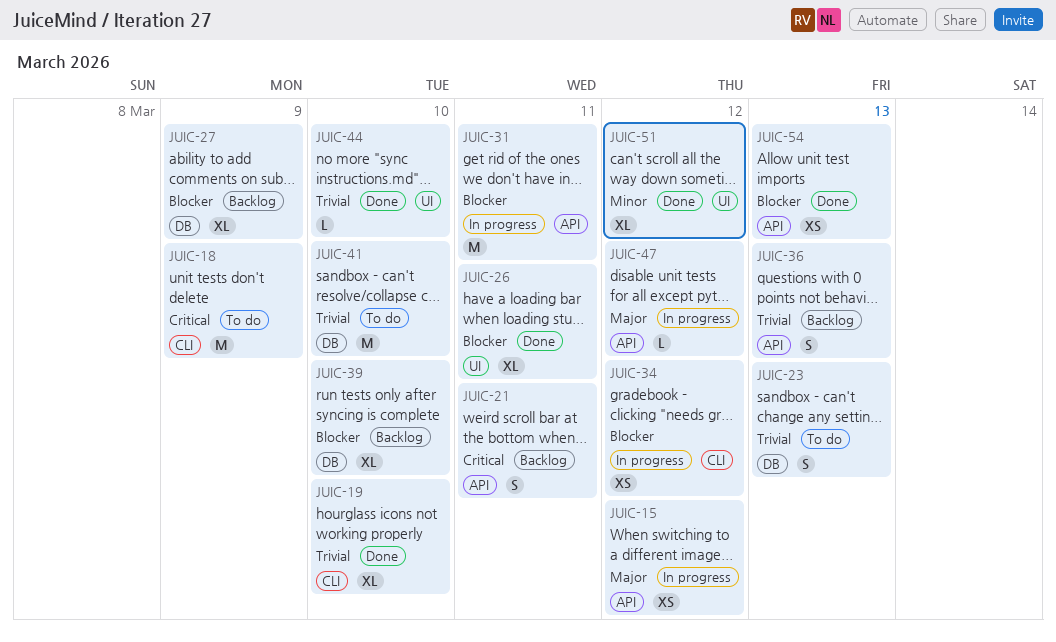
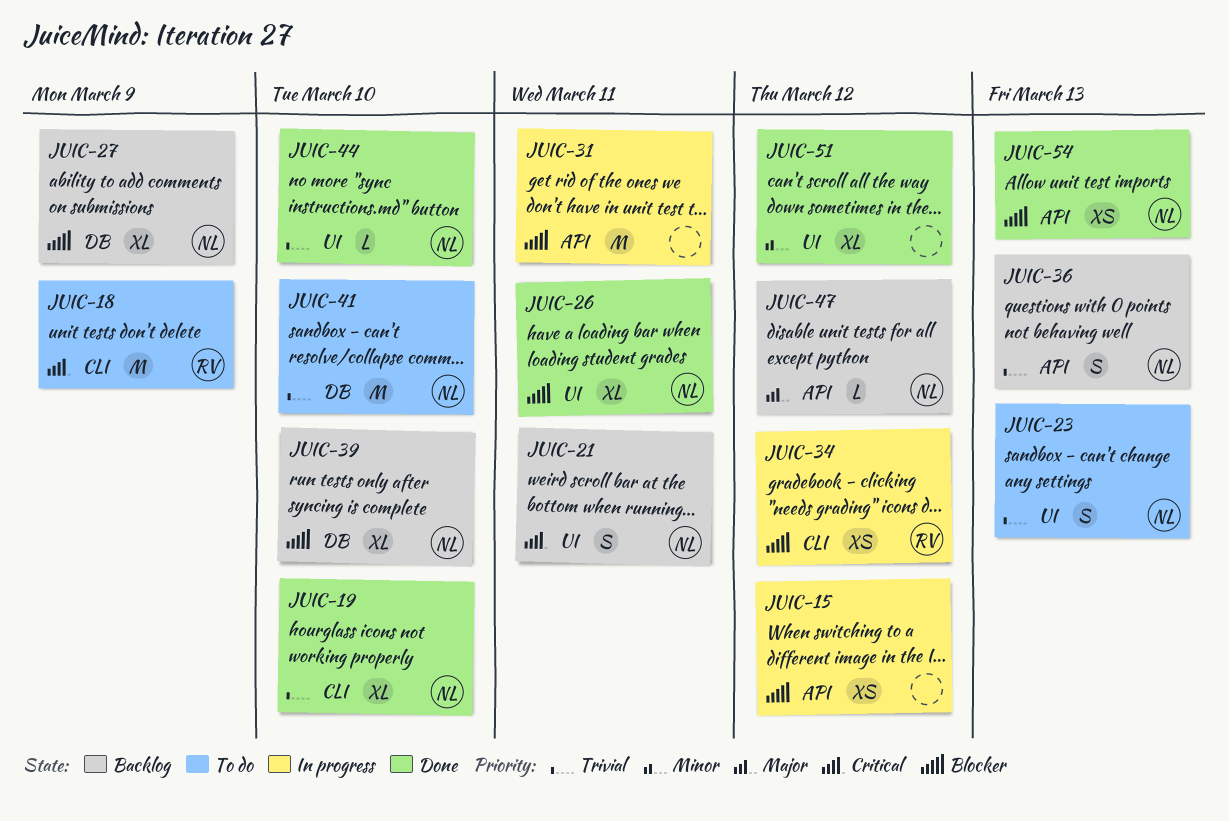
JUIC-15, priority: Major -> Blocker
JUIC-21, label: API -> UI
JUIC-23, label: DB -> UI
JUIC-47, status: In progress -> Backlog

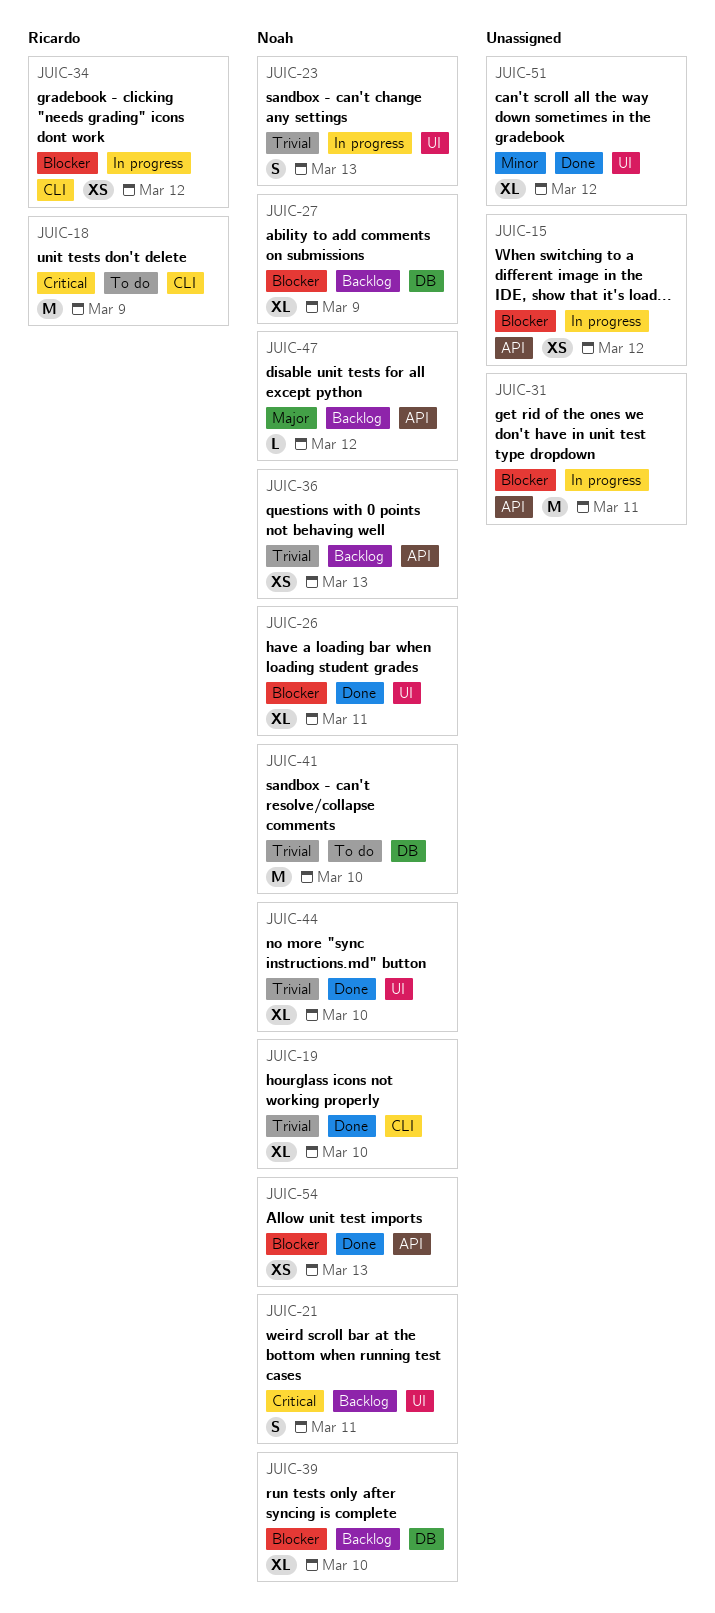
JUIC-23, status: To do -> In progress
JUIC-36, estimate: S -> XS
JUIC-44, estimate: L -> XL

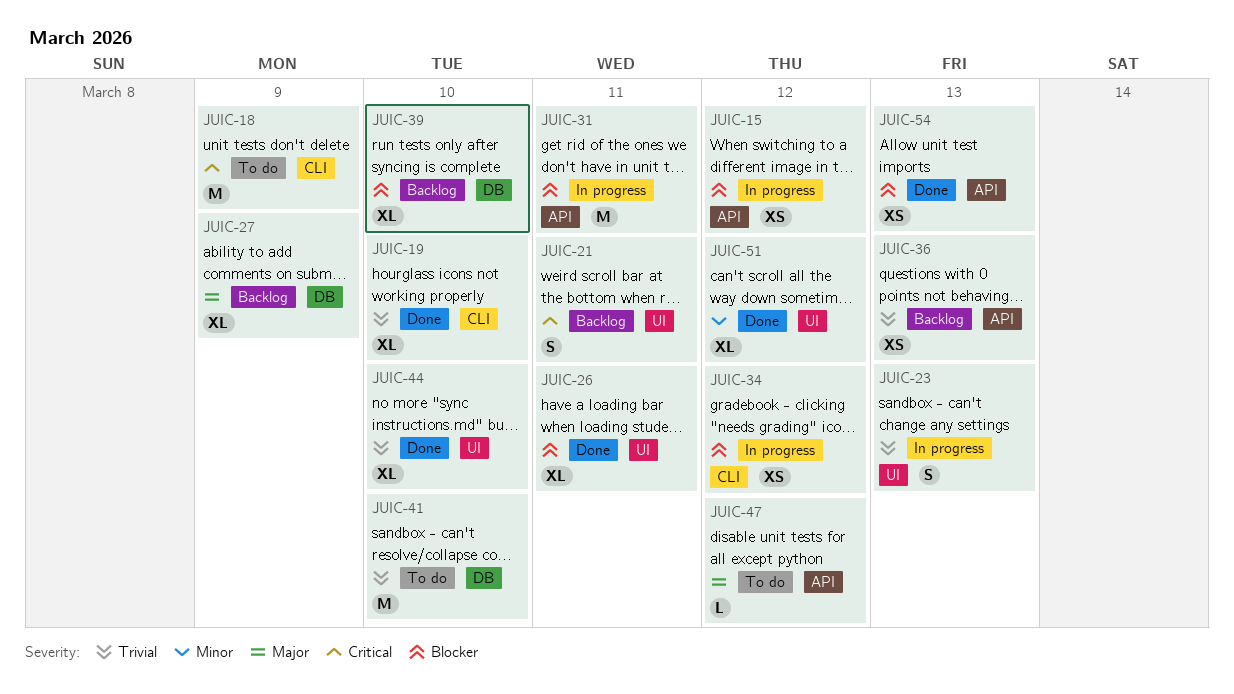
JUIC-27, priority: Blocker -> Major
JUIC-47, status: Backlog -> To do

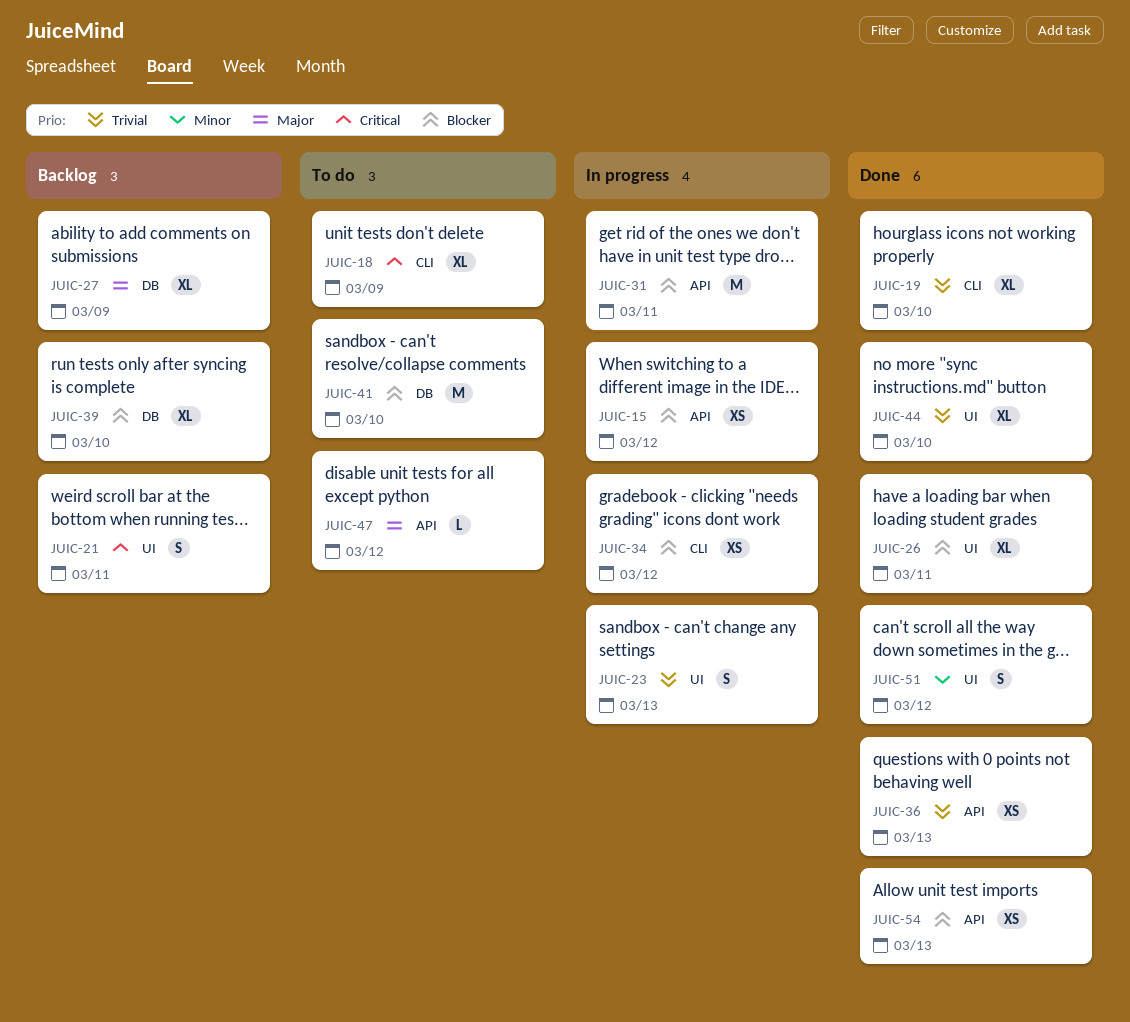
JUIC-18, estimate: M -> XL
JUIC-36, status: Backlog -> Done
JUIC-41, priority: Trivial -> Blocker
JUIC-51, estimate: XL -> S

